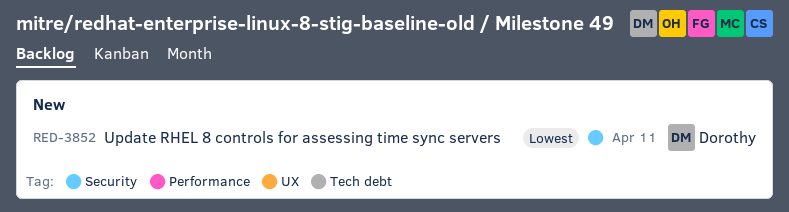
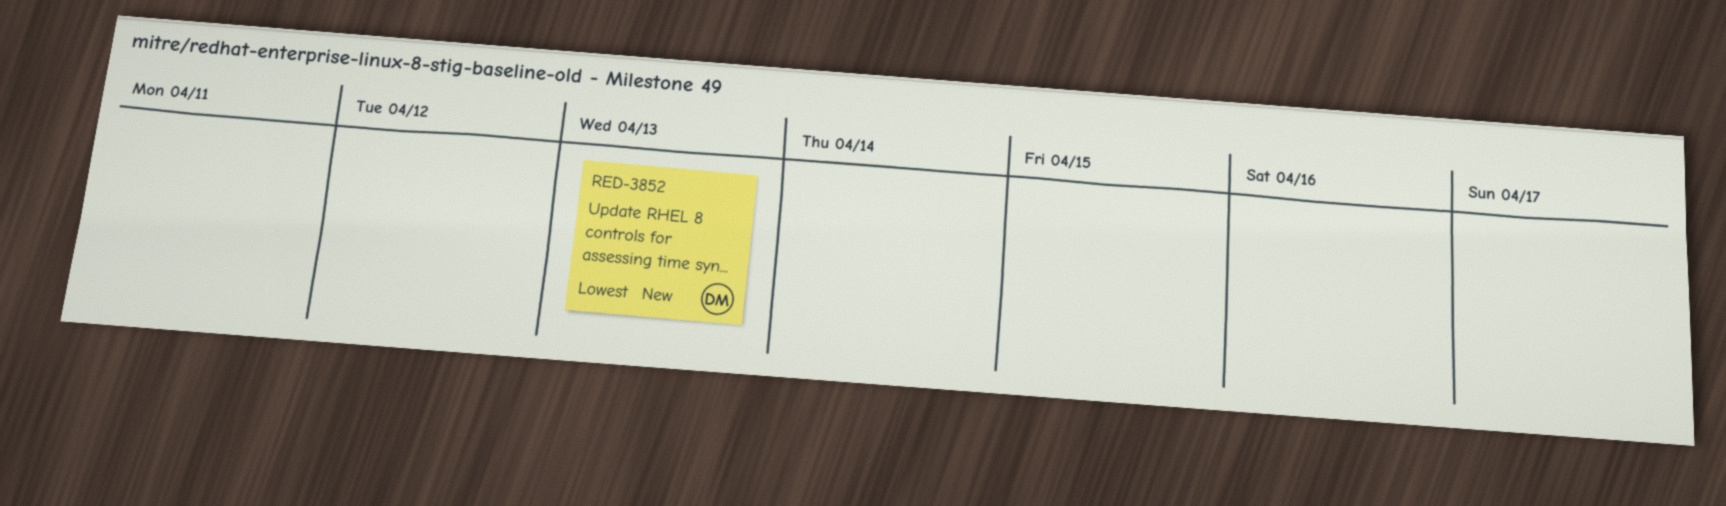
RED-3852, due: Apr 11 -> Apr 13

